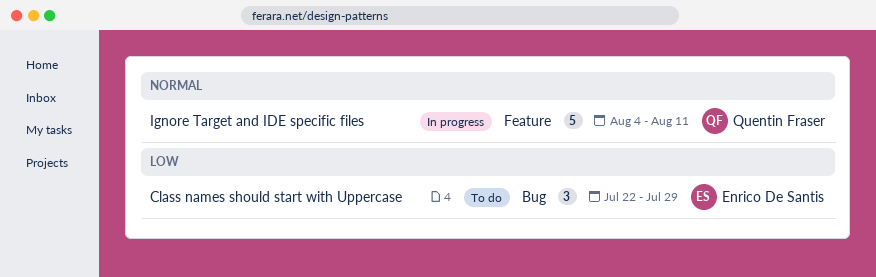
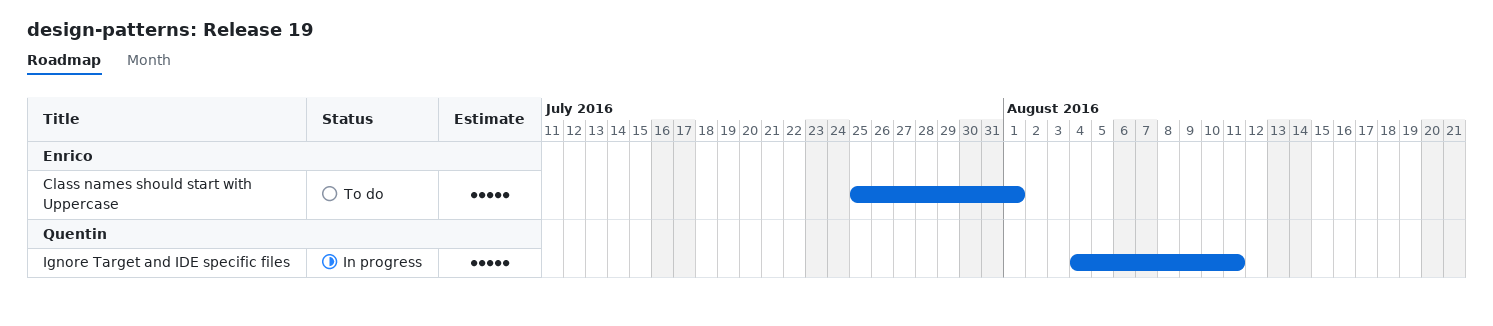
Class names should start with Uppercase, estimate: 3 -> 5
Class names should start with Uppercase, start: Jul 22 -> Jul 25
Class names should start with Uppercase, due: Jul 29 -> Aug 1

